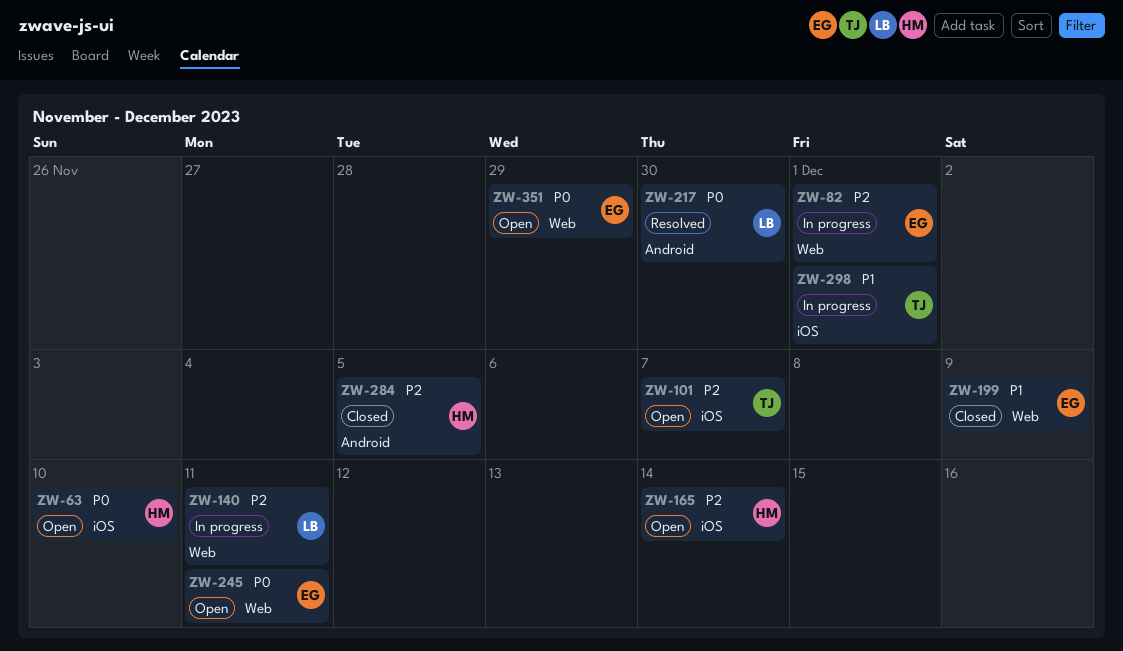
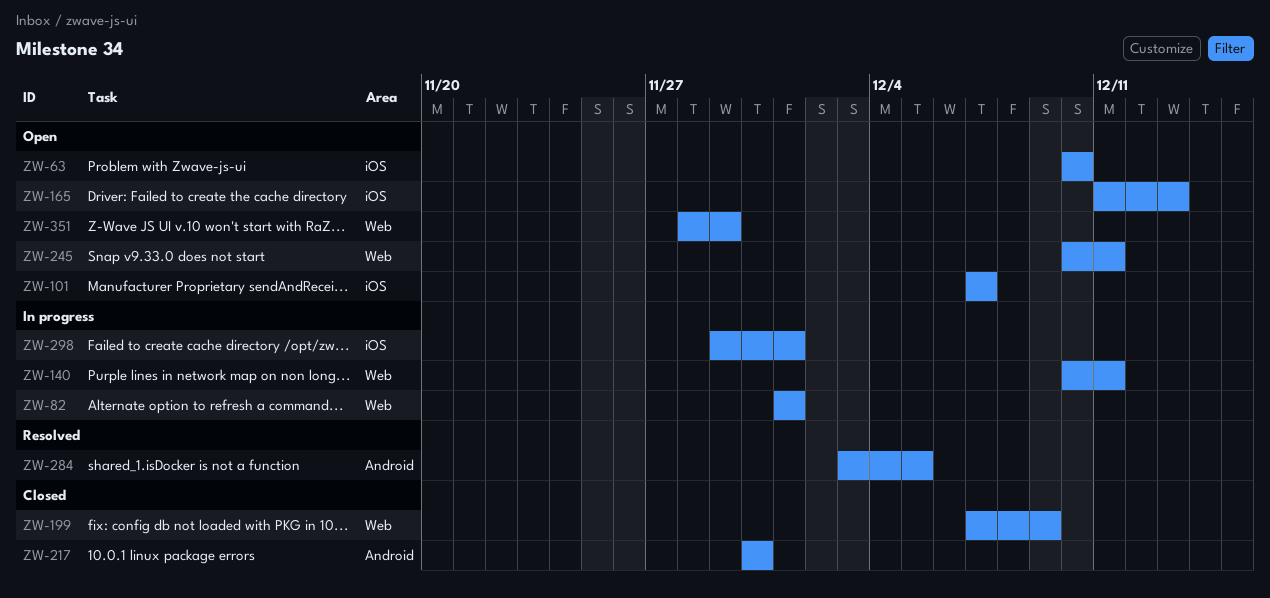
ZW-165, due: Dec 14 -> Dec 13
ZW-217, status: Resolved -> Closed
ZW-284, status: Closed -> Resolved

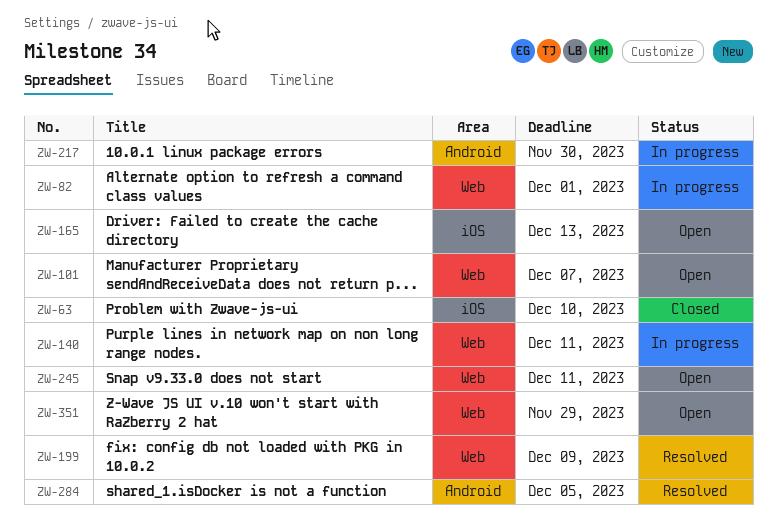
ZW-63, status: Open -> Closed
ZW-101, label: iOS -> Web
ZW-199, status: Closed -> Resolved
ZW-217, status: Closed -> In progress
ZW-298: present -> none

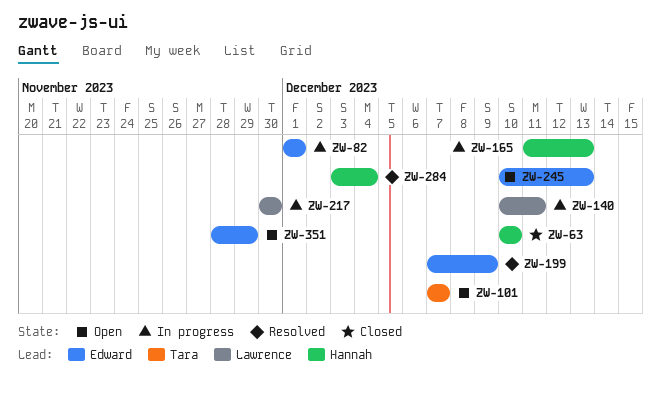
ZW-165, status: Open -> In progress
ZW-245, due: Dec 11 -> Dec 13
ZW-284, due: Dec 5 -> Dec 4

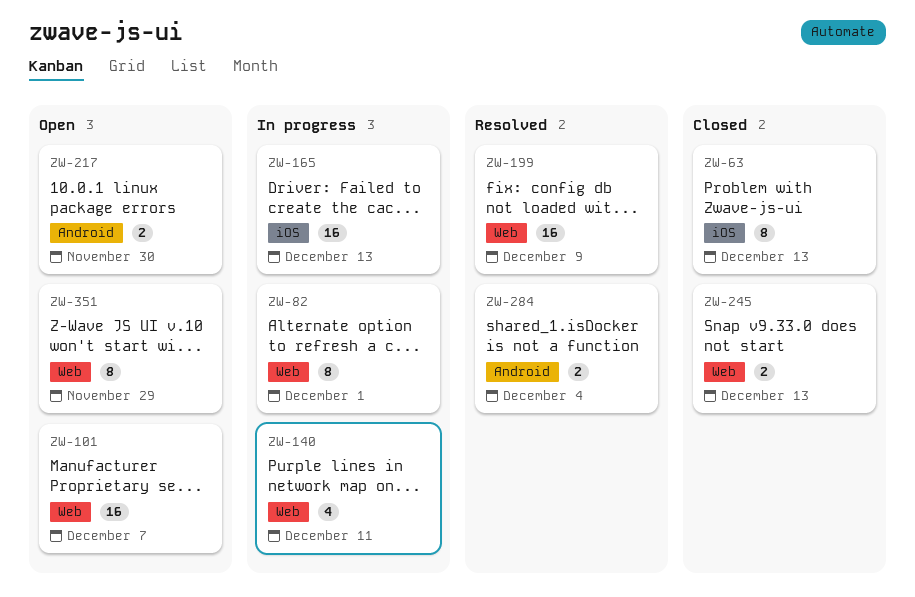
ZW-63, due: Dec 10 -> Dec 13
ZW-217, status: In progress -> Open
ZW-245, status: Open -> Closed

